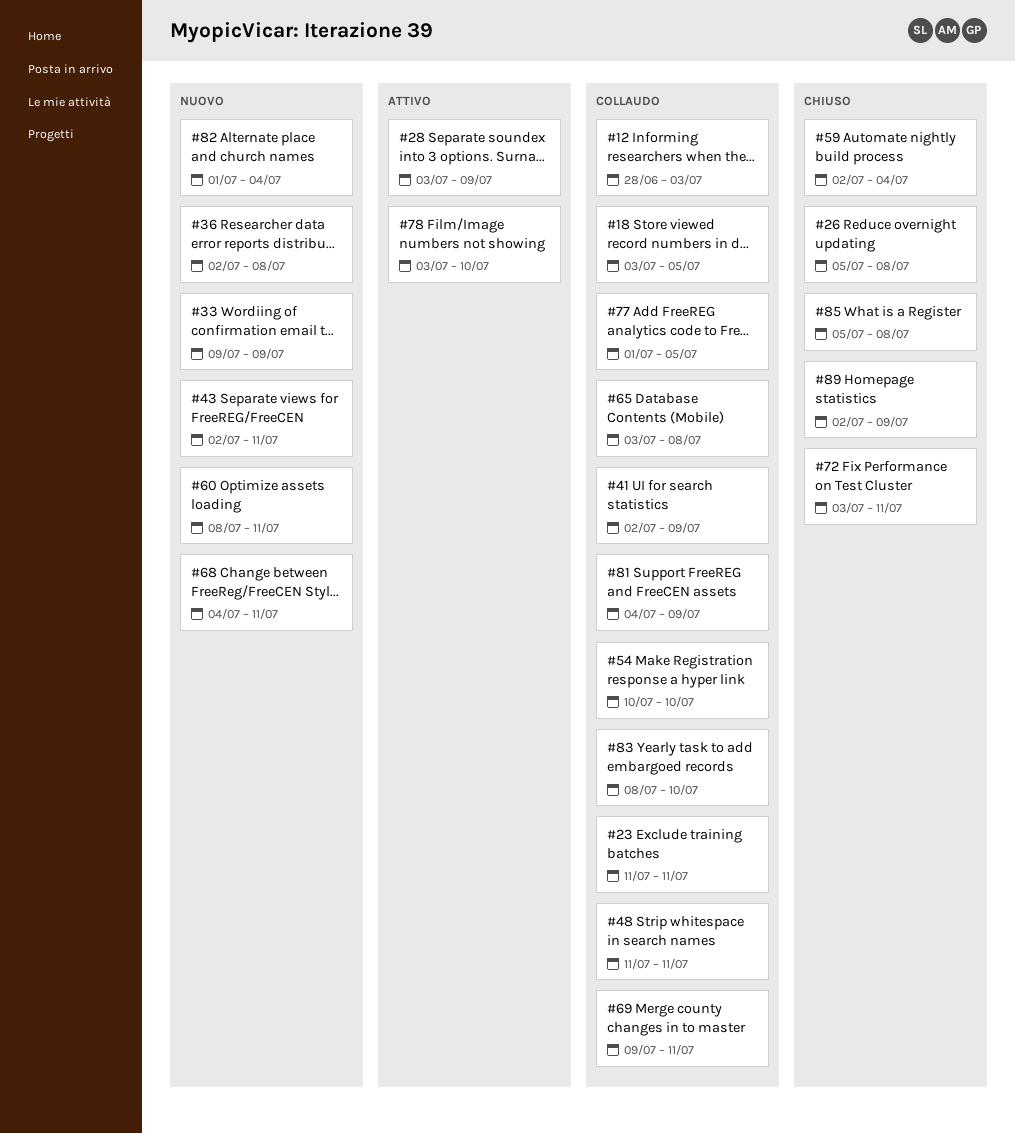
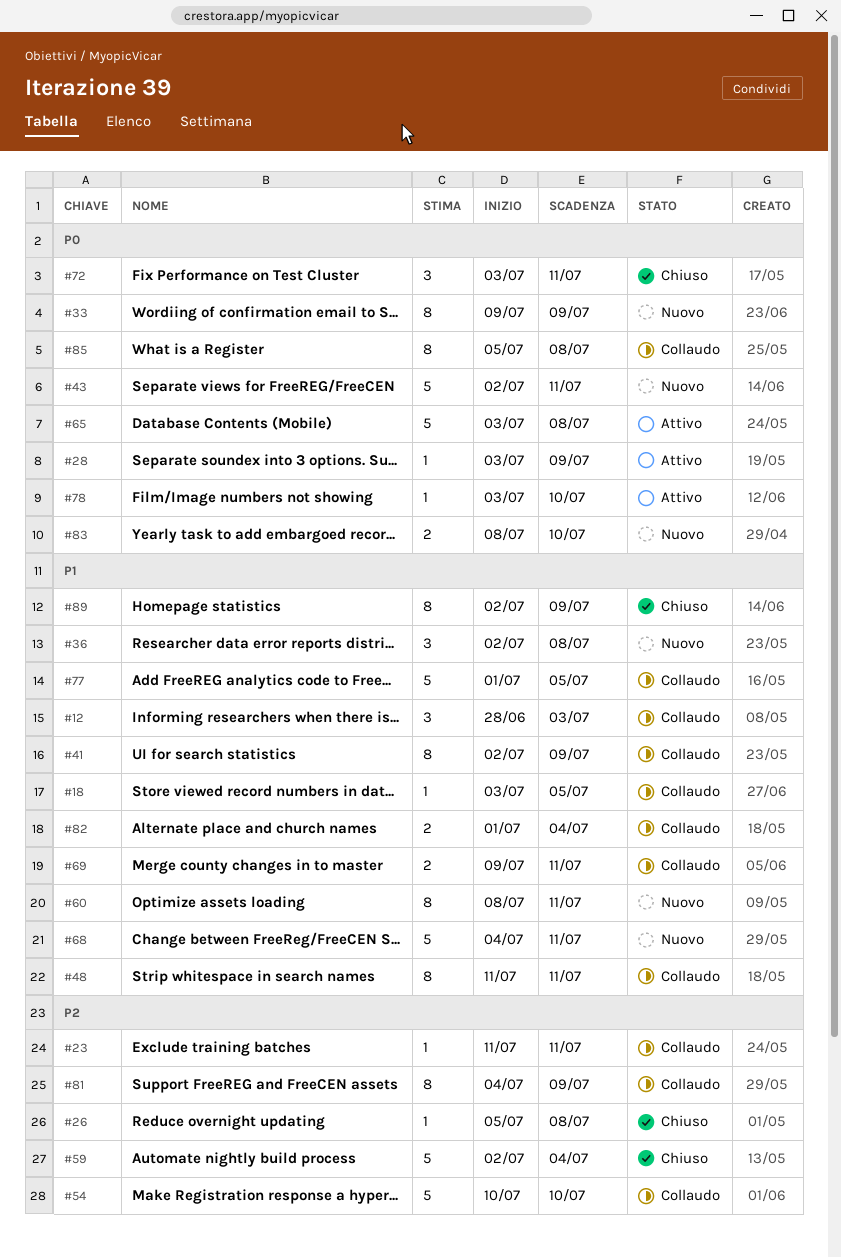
#65, status: Collaudo -> Attivo
#82, status: Nuovo -> Collaudo
#83, status: Collaudo -> Nuovo
#85, status: Chiuso -> Collaudo

